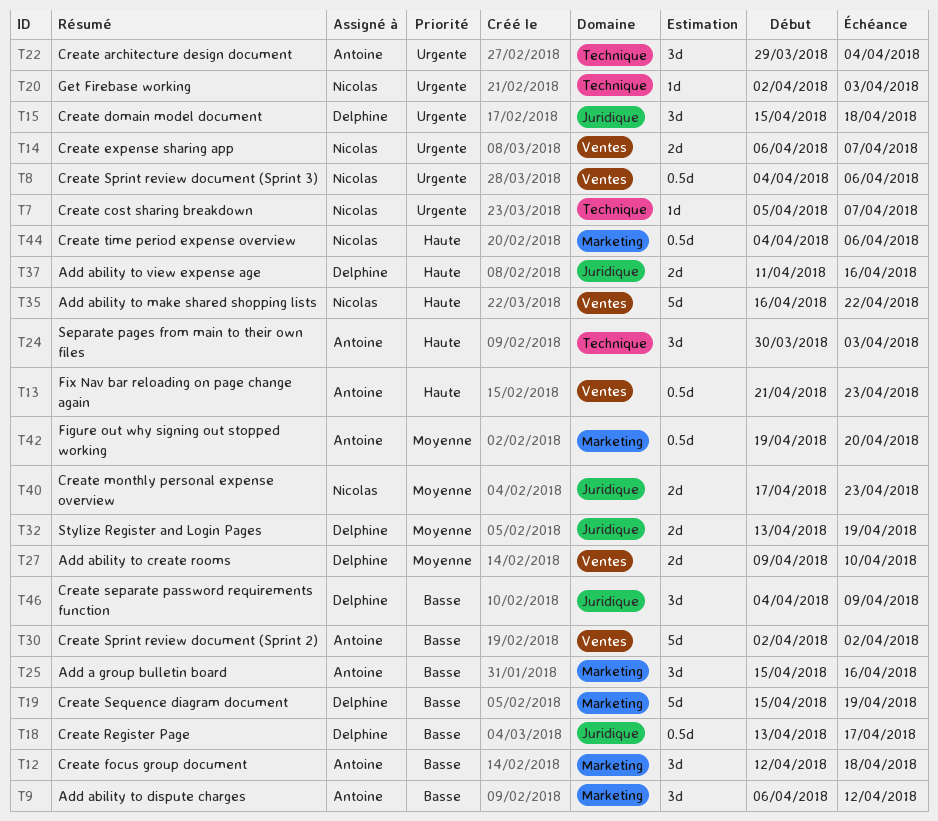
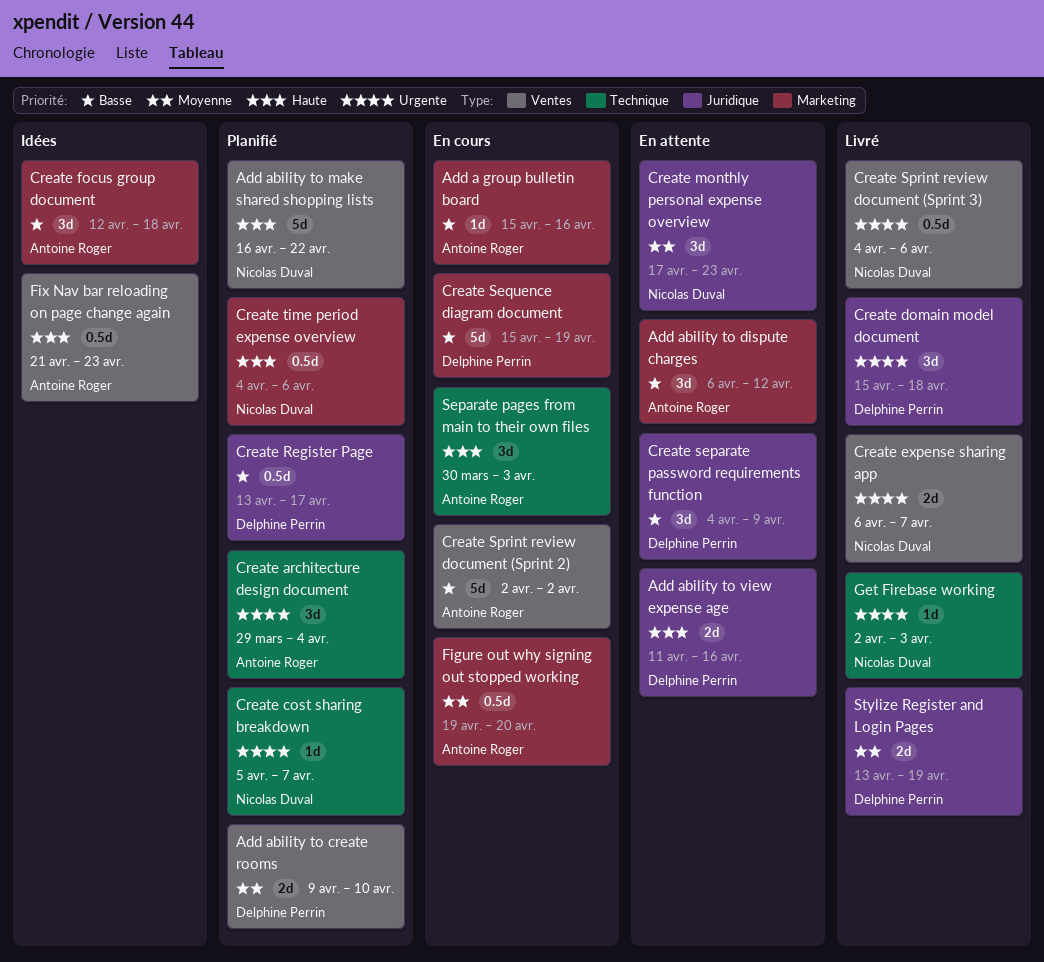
Add a group bulletin board, estimate: 3d -> 1d
Create monthly personal expense overview, estimate: 2d -> 3d

